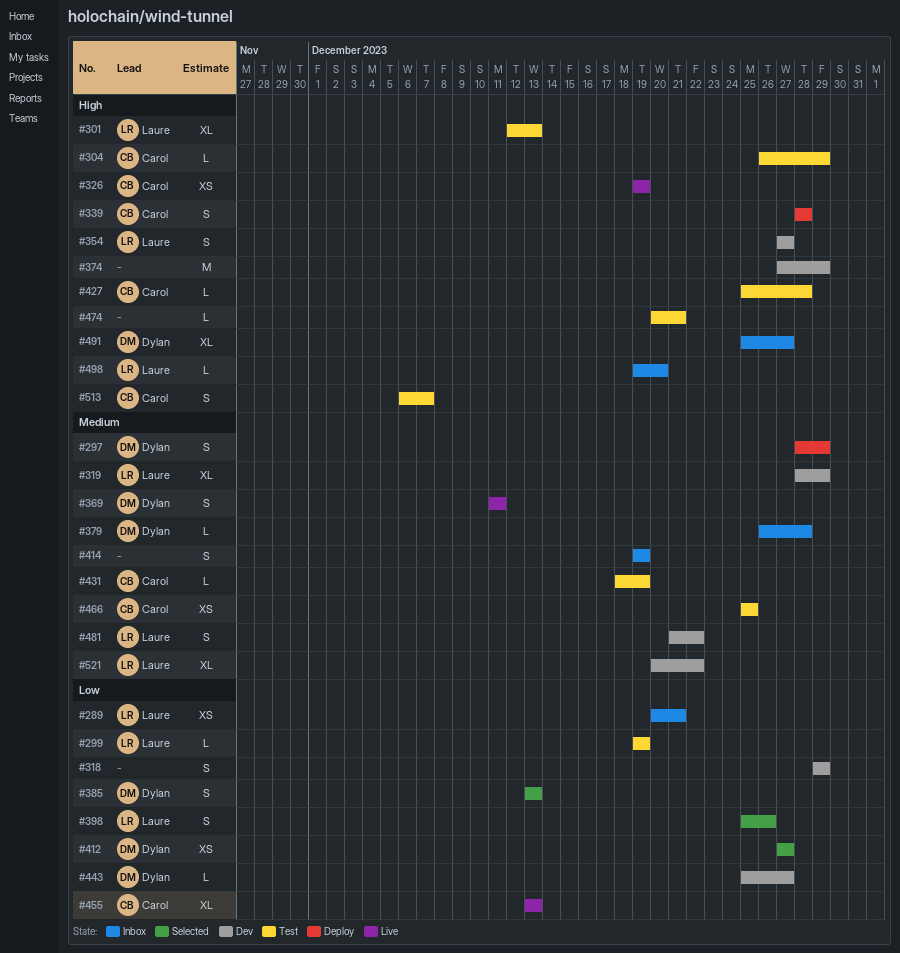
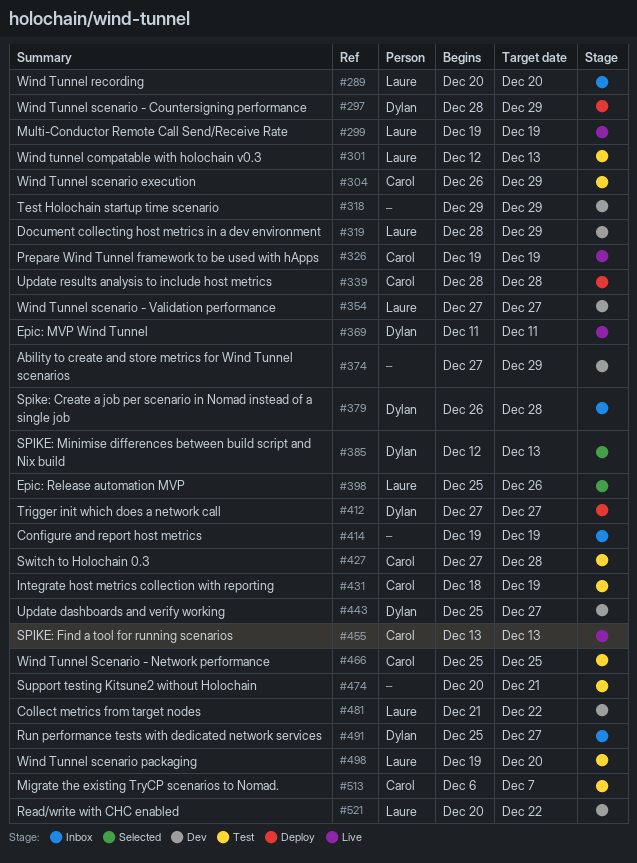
#289, due: Dec 21 -> Dec 20
#299, status: Test -> Live
#385, start: Dec 13 -> Dec 12
#412, status: Selected -> Deploy
#427, start: Dec 25 -> Dec 27
#498, status: Inbox -> Test

